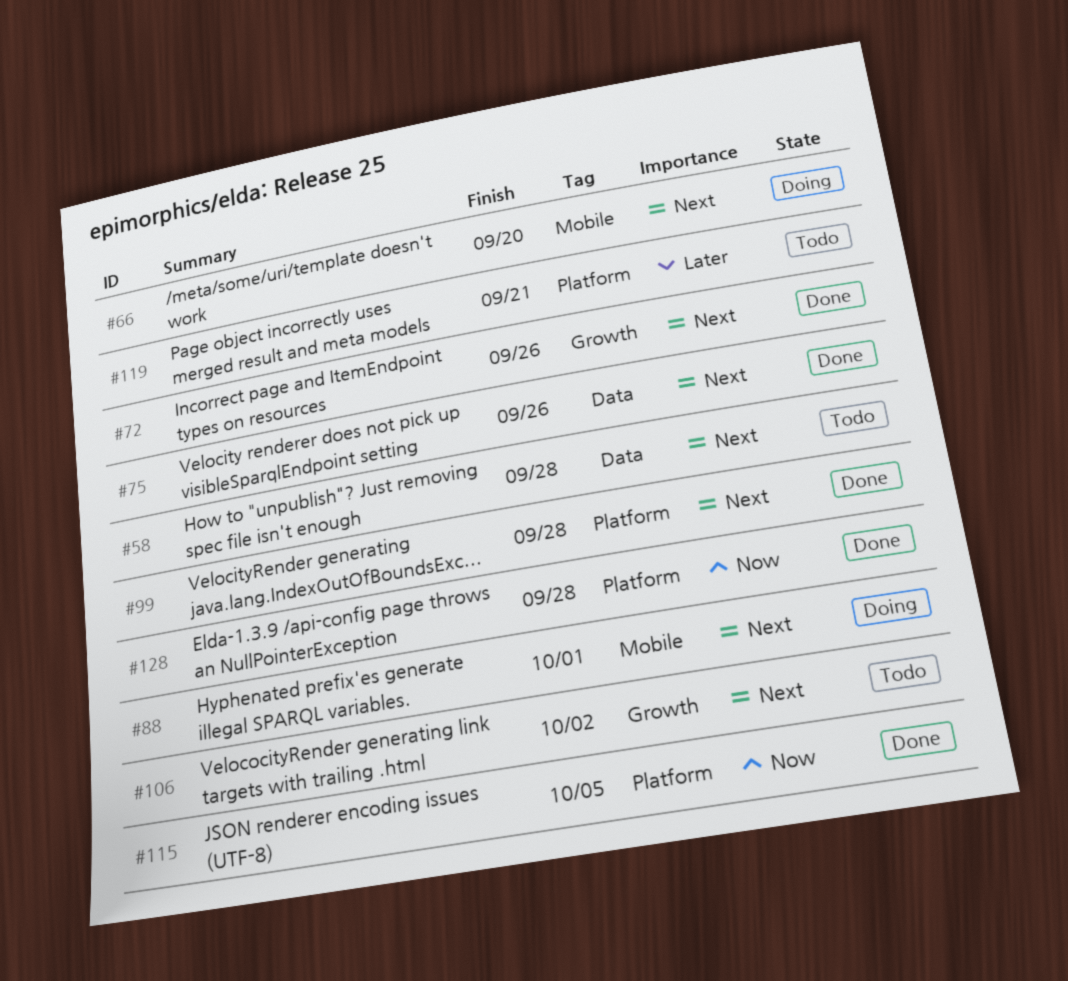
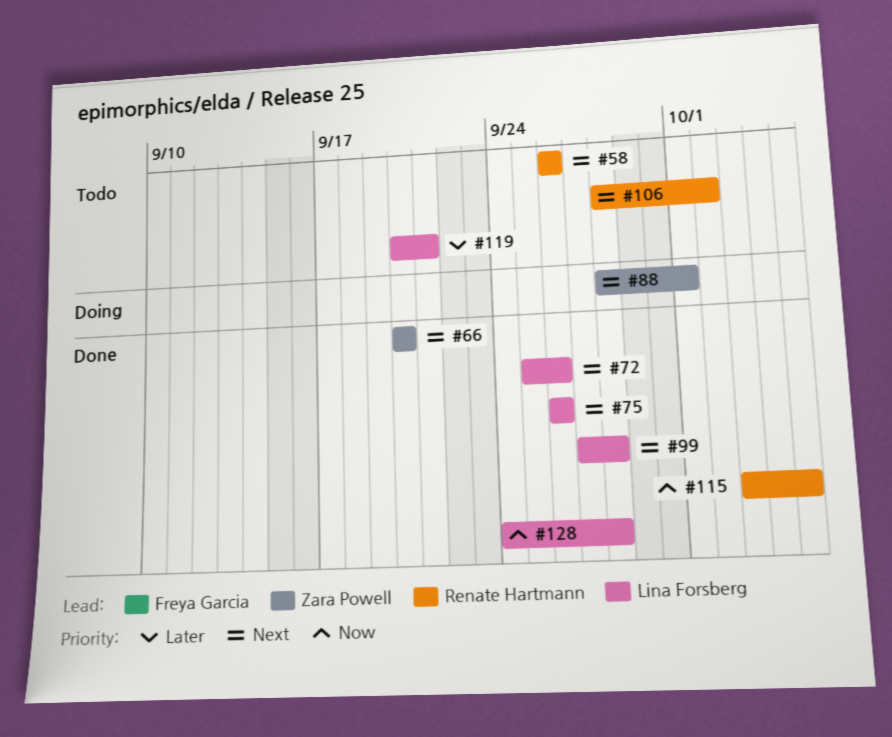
#58, due: Sep 28 -> Sep 26
#66, status: Doing -> Done

